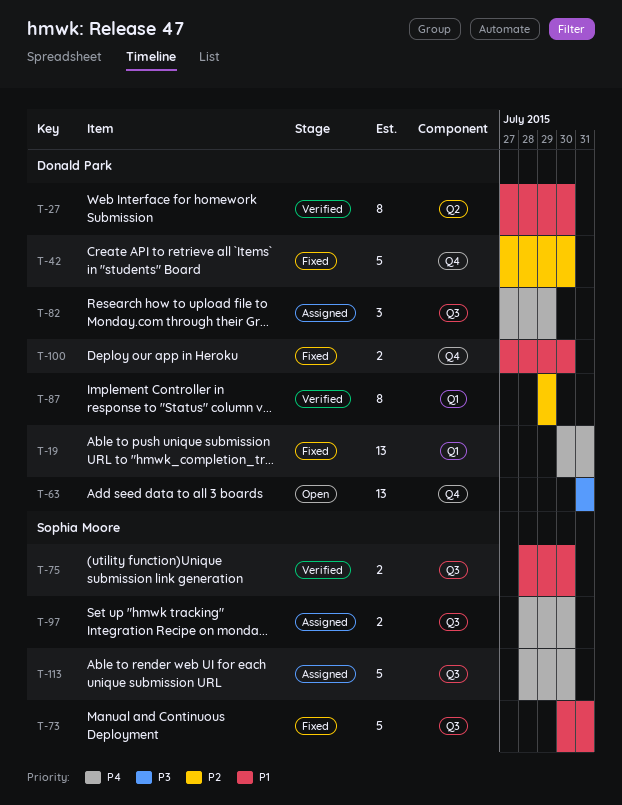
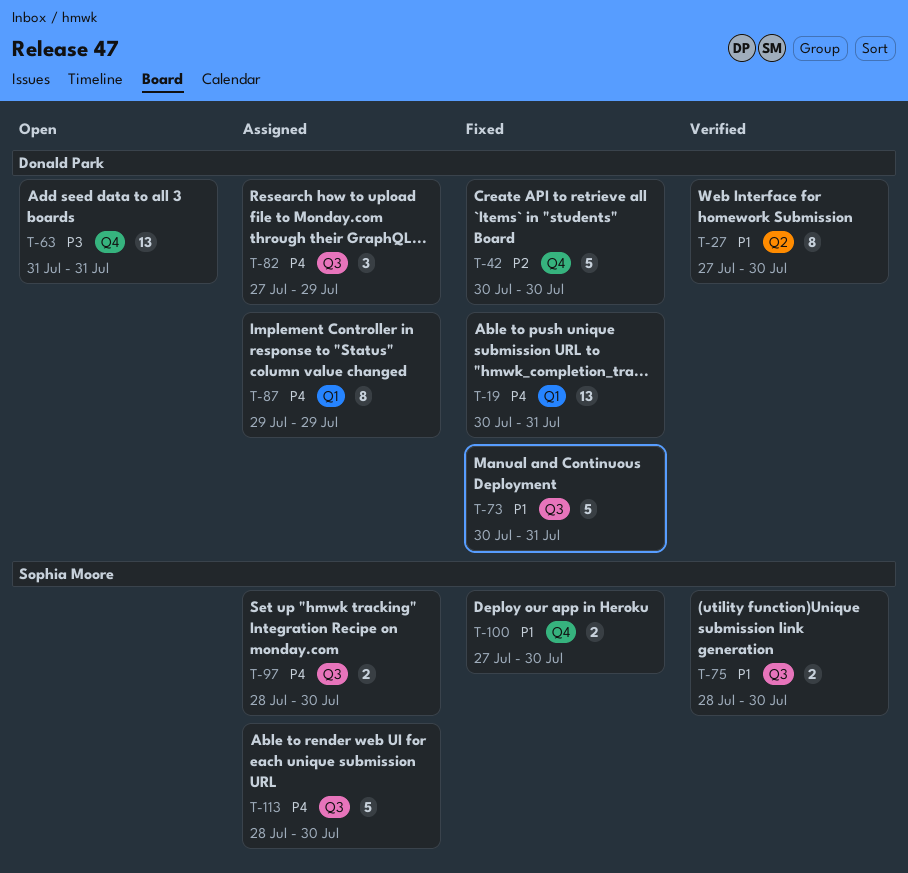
T-42, start: Jul 27 -> Jul 30
T-73, owner: Sophia Moore -> Donald Park
T-87, status: Verified -> Assigned
T-87, priority: P2 -> P4
T-100, owner: Donald Park -> Sophia Moore

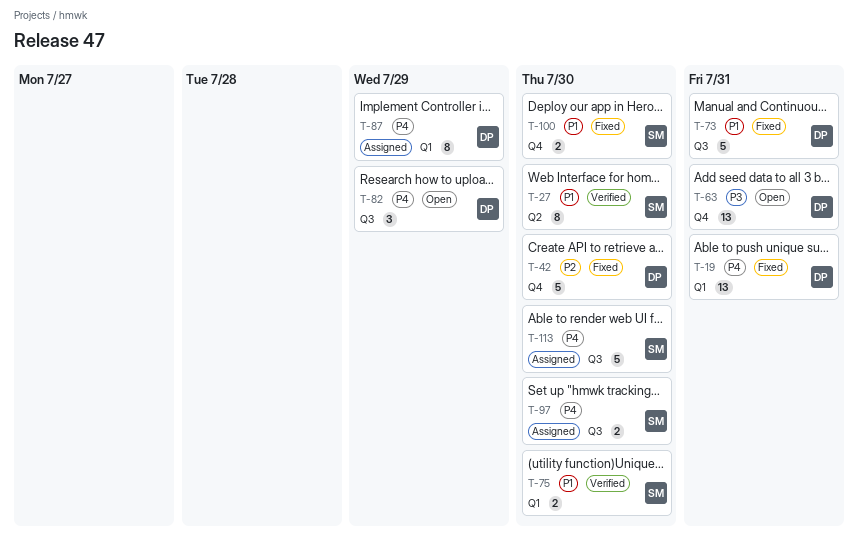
T-27, owner: Donald Park -> Sophia Moore
T-75, label: Q3 -> Q1
T-82, status: Assigned -> Open

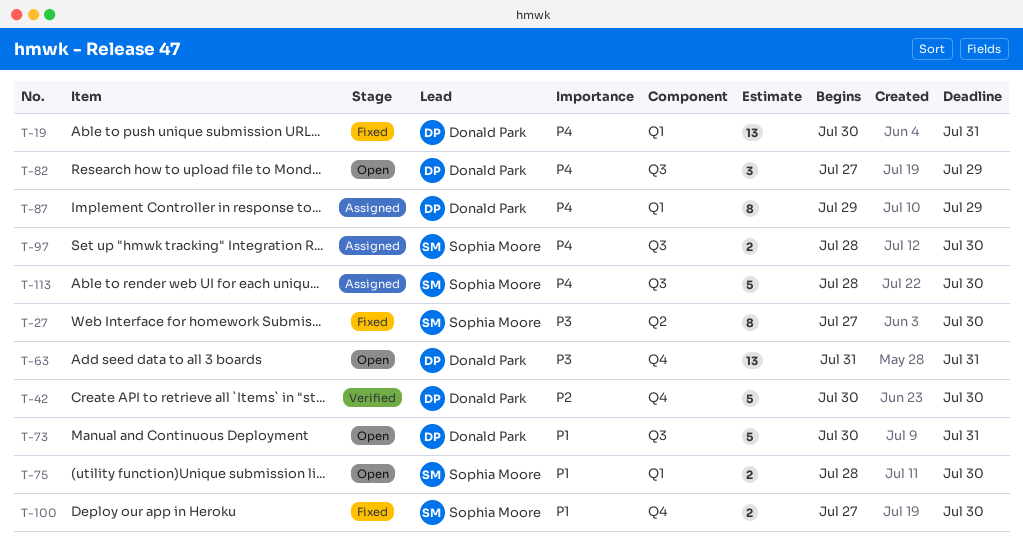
T-27, status: Verified -> Fixed
T-27, priority: P1 -> P3
T-42, status: Fixed -> Verified
T-73, status: Fixed -> Open
T-75, status: Verified -> Open

